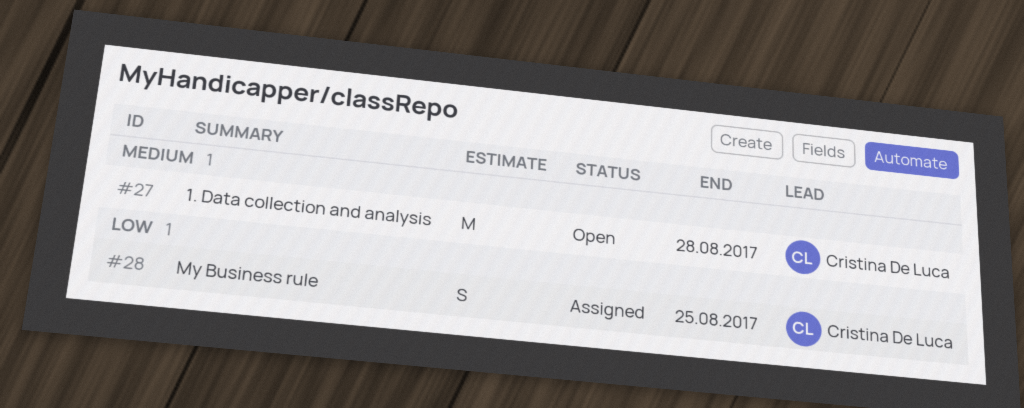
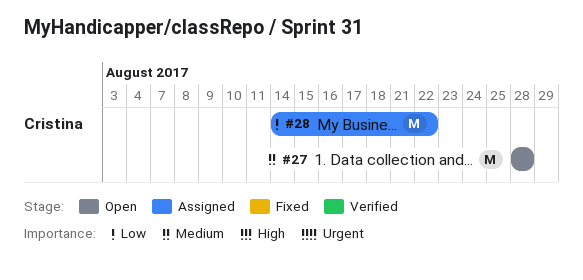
#28, estimate: S -> M
#28, due: Aug 25 -> Aug 22

